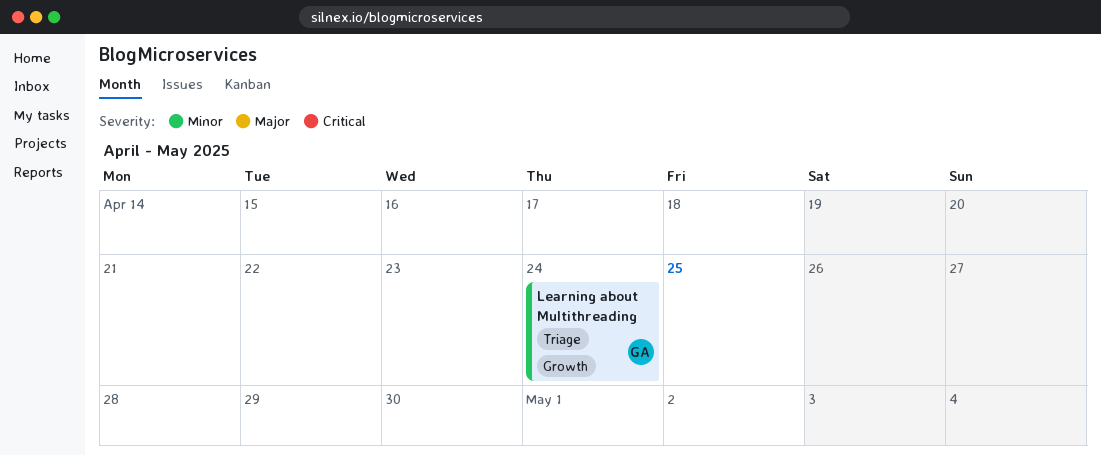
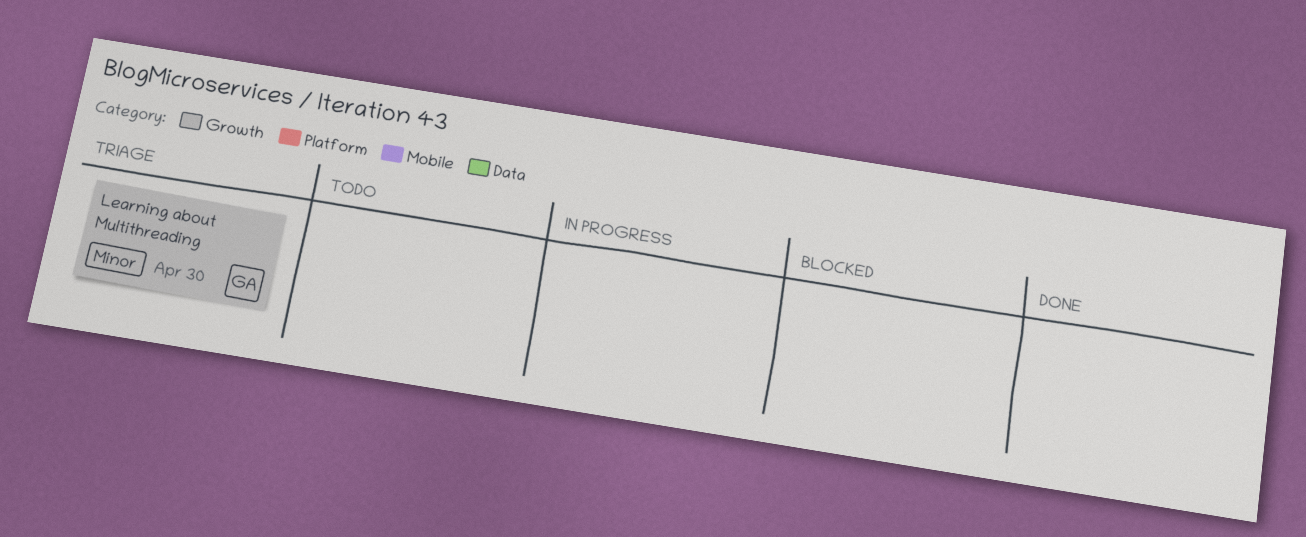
Learning about Multithreading, due: Apr 24 -> Apr 30

